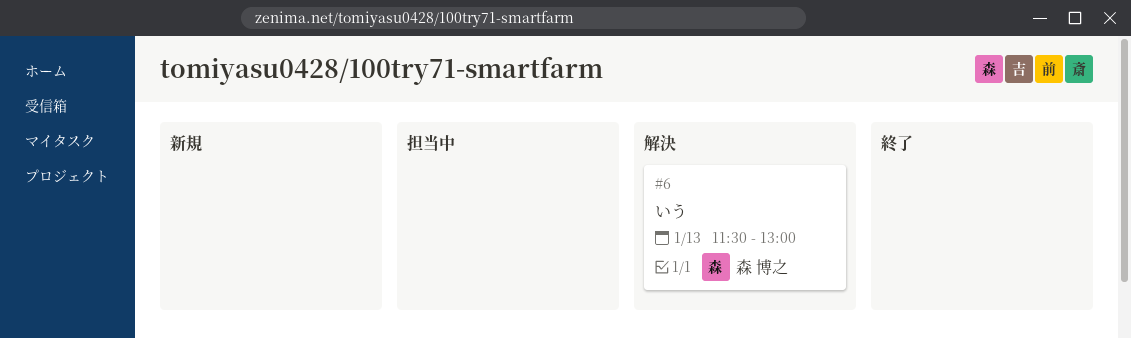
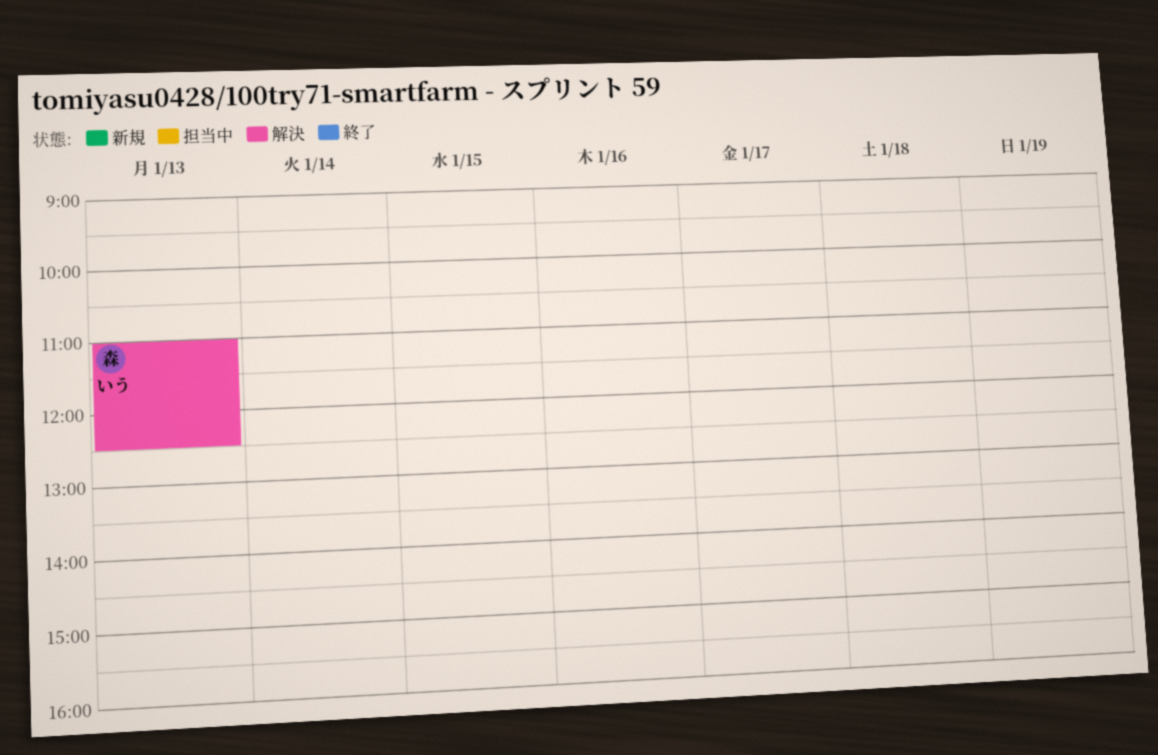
いう, begins: 11:30 -> 11:00
いう, ends: 13:00 -> 12:30

